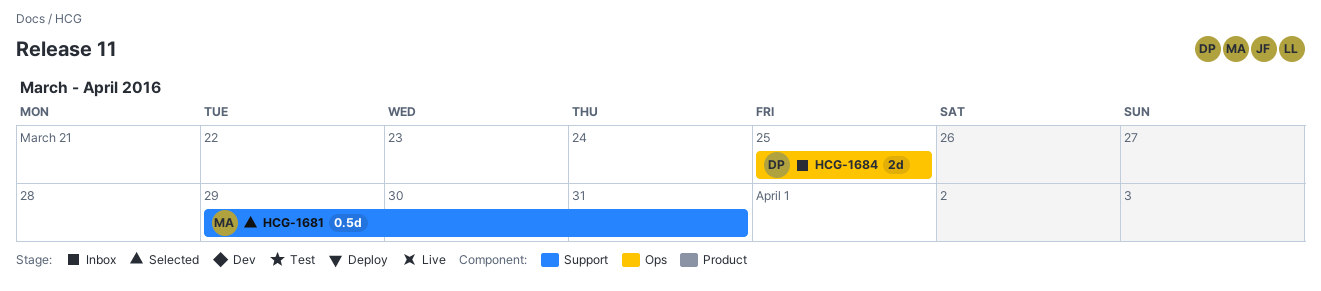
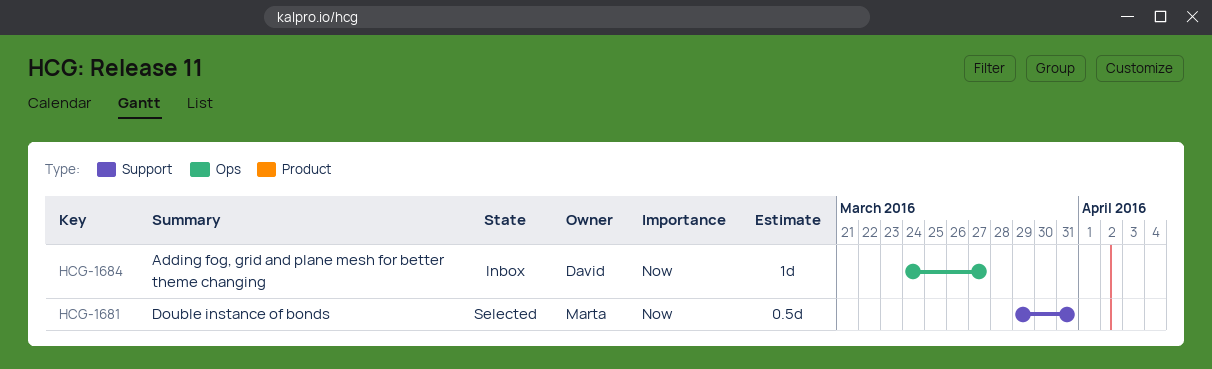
HCG-1684, estimate: 2d -> 1d
HCG-1684, start: Mar 25 -> Mar 24
HCG-1684, due: Mar 25 -> Mar 27

